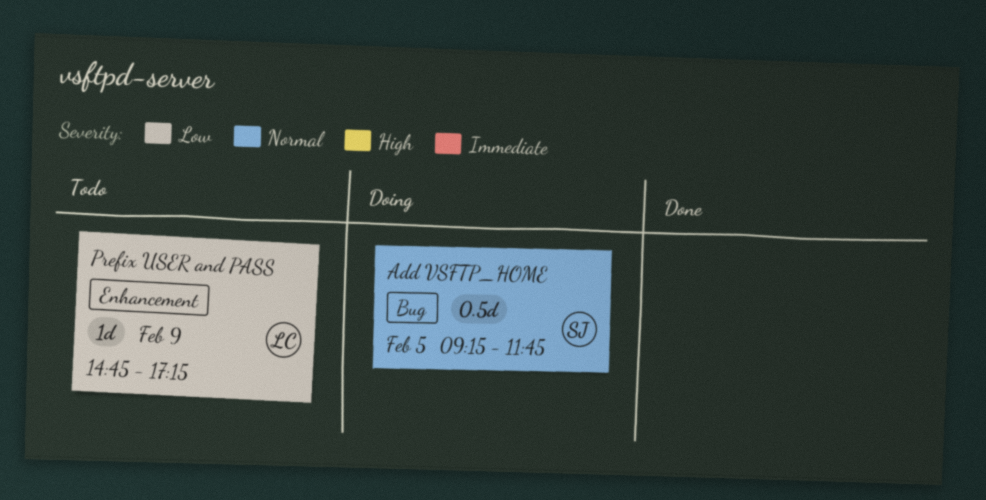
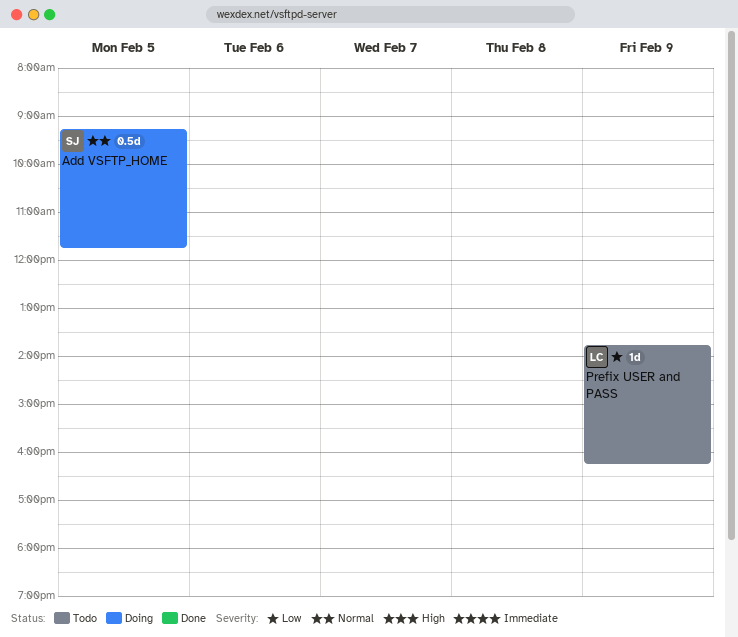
Prefix USER and PASS, begins: 14:45 -> 13:45
Prefix USER and PASS, ends: 17:15 -> 16:15

